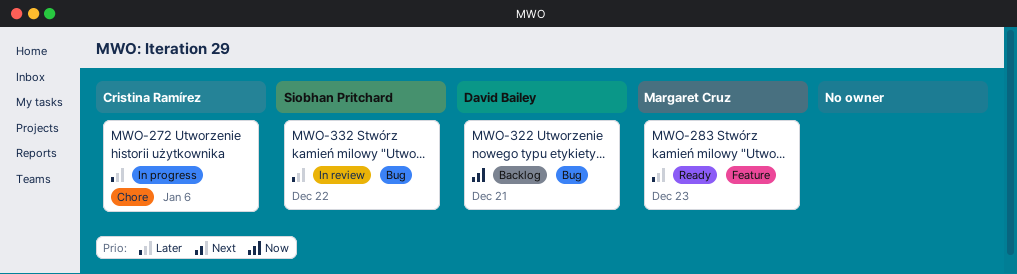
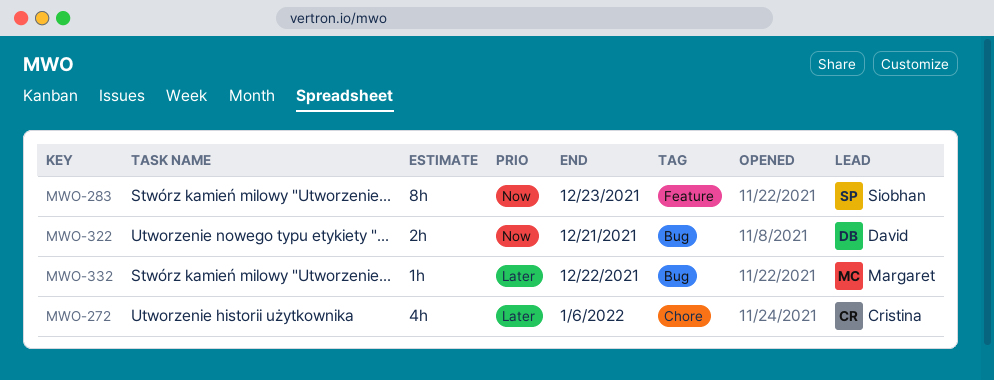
MWO-283, owner: Margaret Cruz -> Siobhan Pritchard
MWO-283, priority: Later -> Now
MWO-332, owner: Siobhan Pritchard -> Margaret Cruz

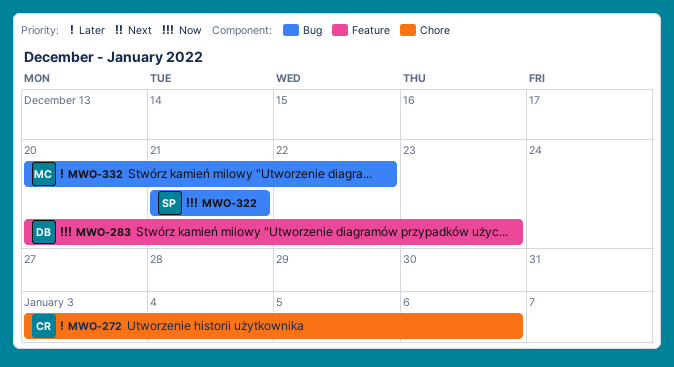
MWO-283, owner: Siobhan -> David
MWO-322, owner: David -> Siobhan

